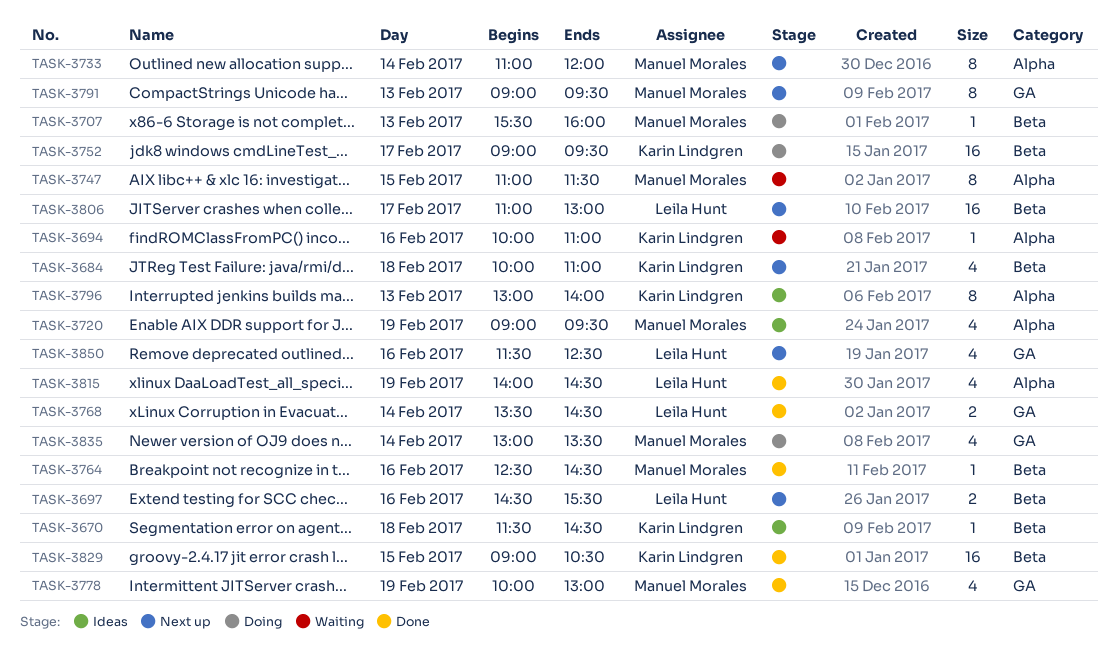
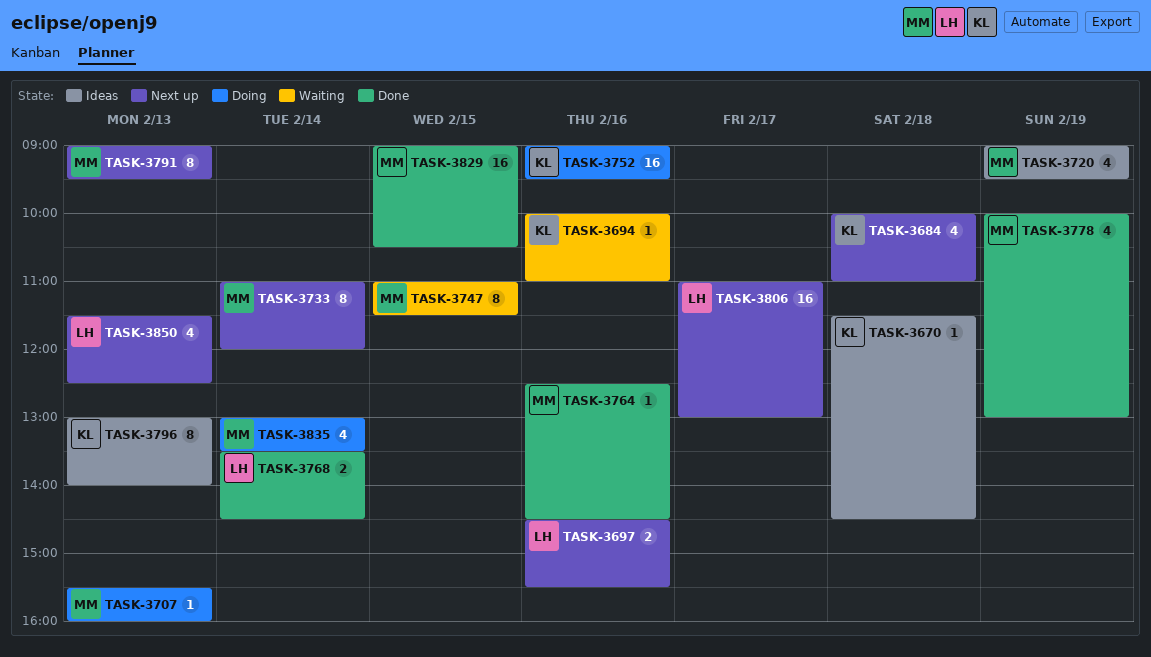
TASK-3752, day: Feb 17 -> Feb 16
TASK-3815: present -> none
TASK-3829, owner: Karin Lindgren -> Manuel Morales
TASK-3850, day: Feb 16 -> Feb 13

